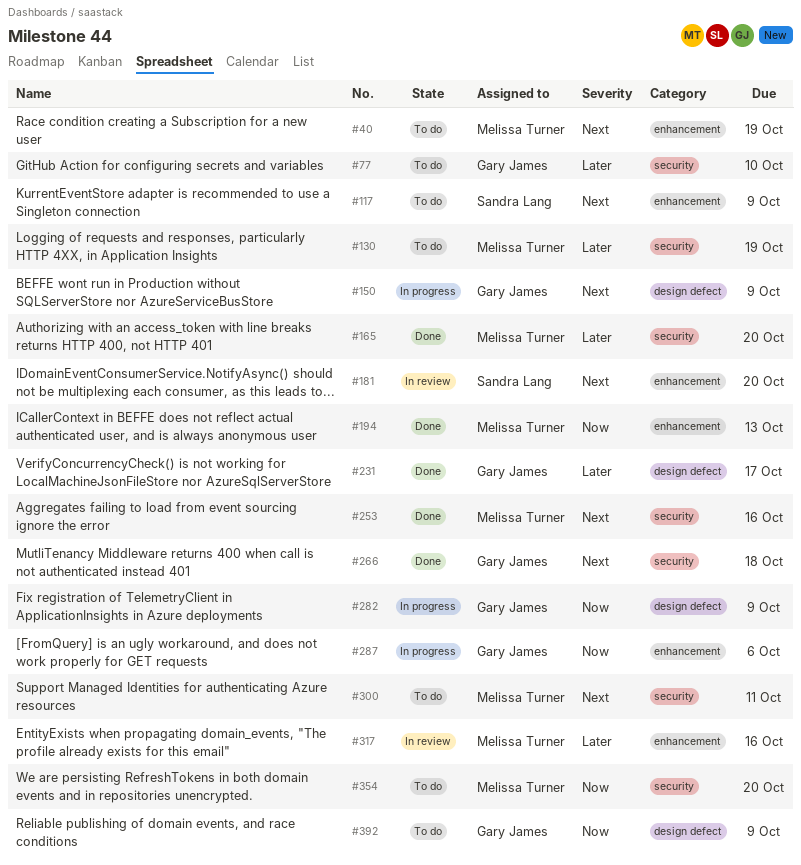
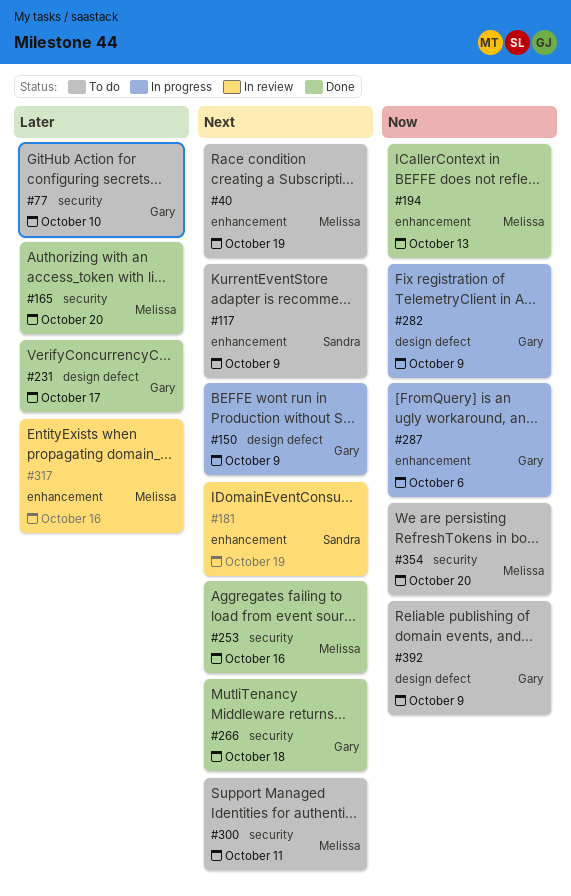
#130: present -> none
#181, due: Oct 20 -> Oct 19

